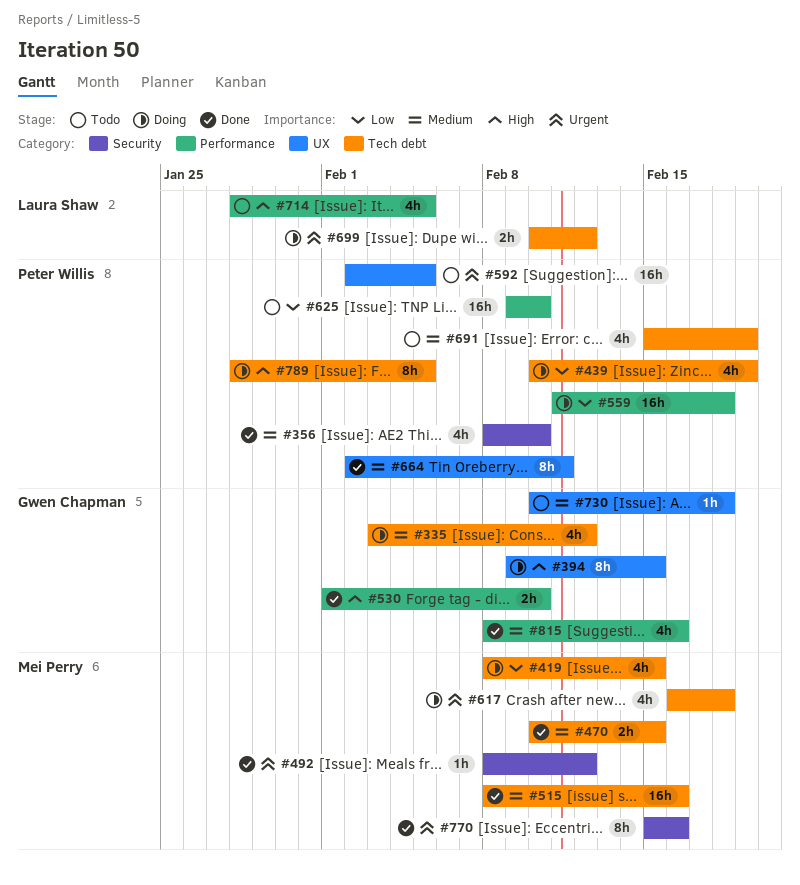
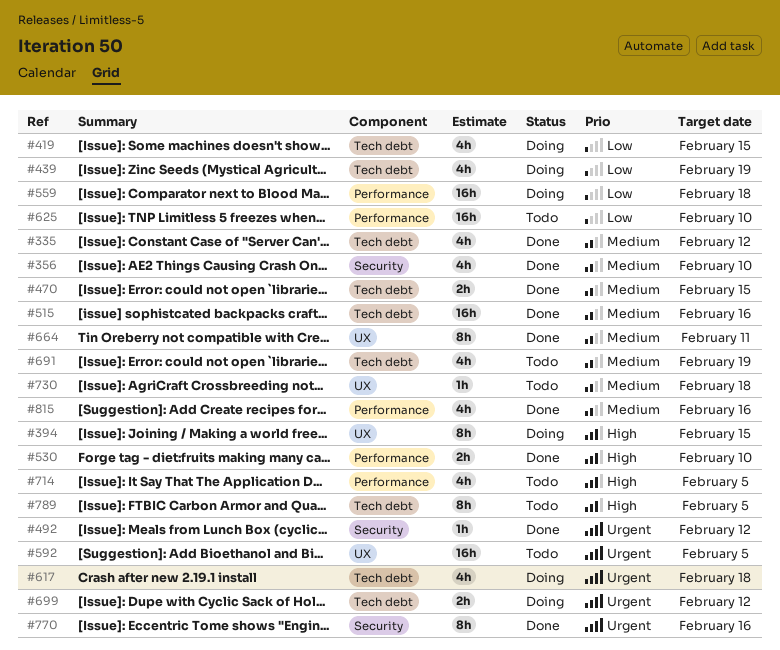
#335, status: Doing -> Done
#789, status: Doing -> Todo

